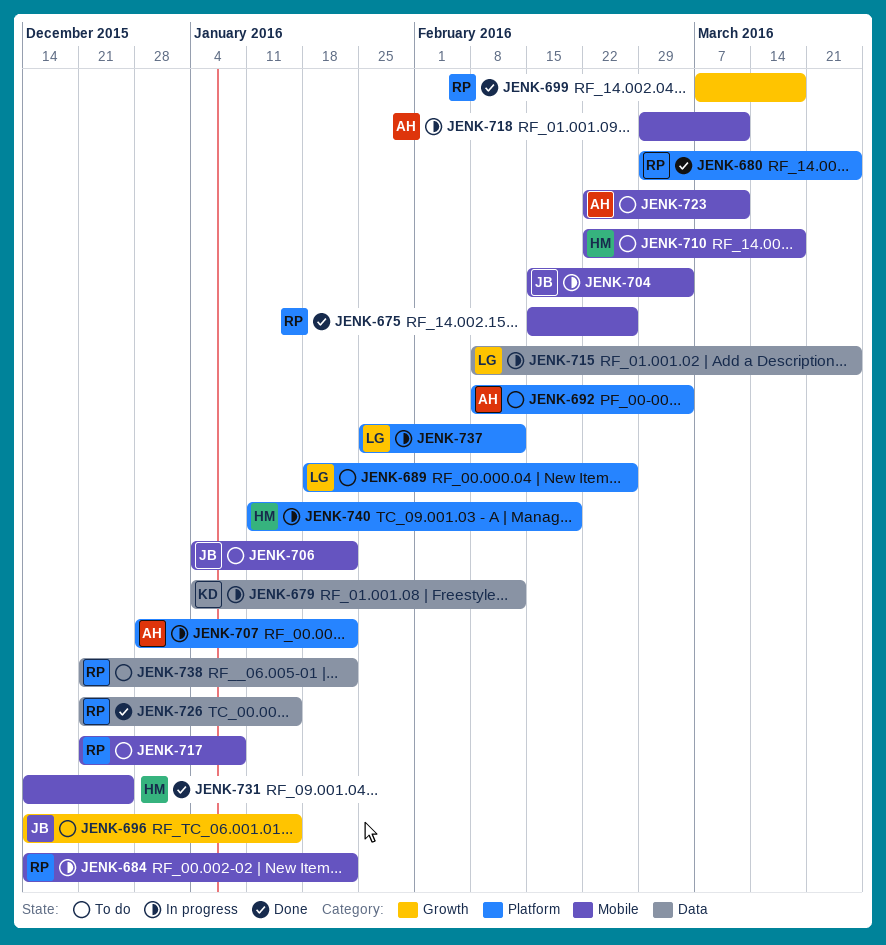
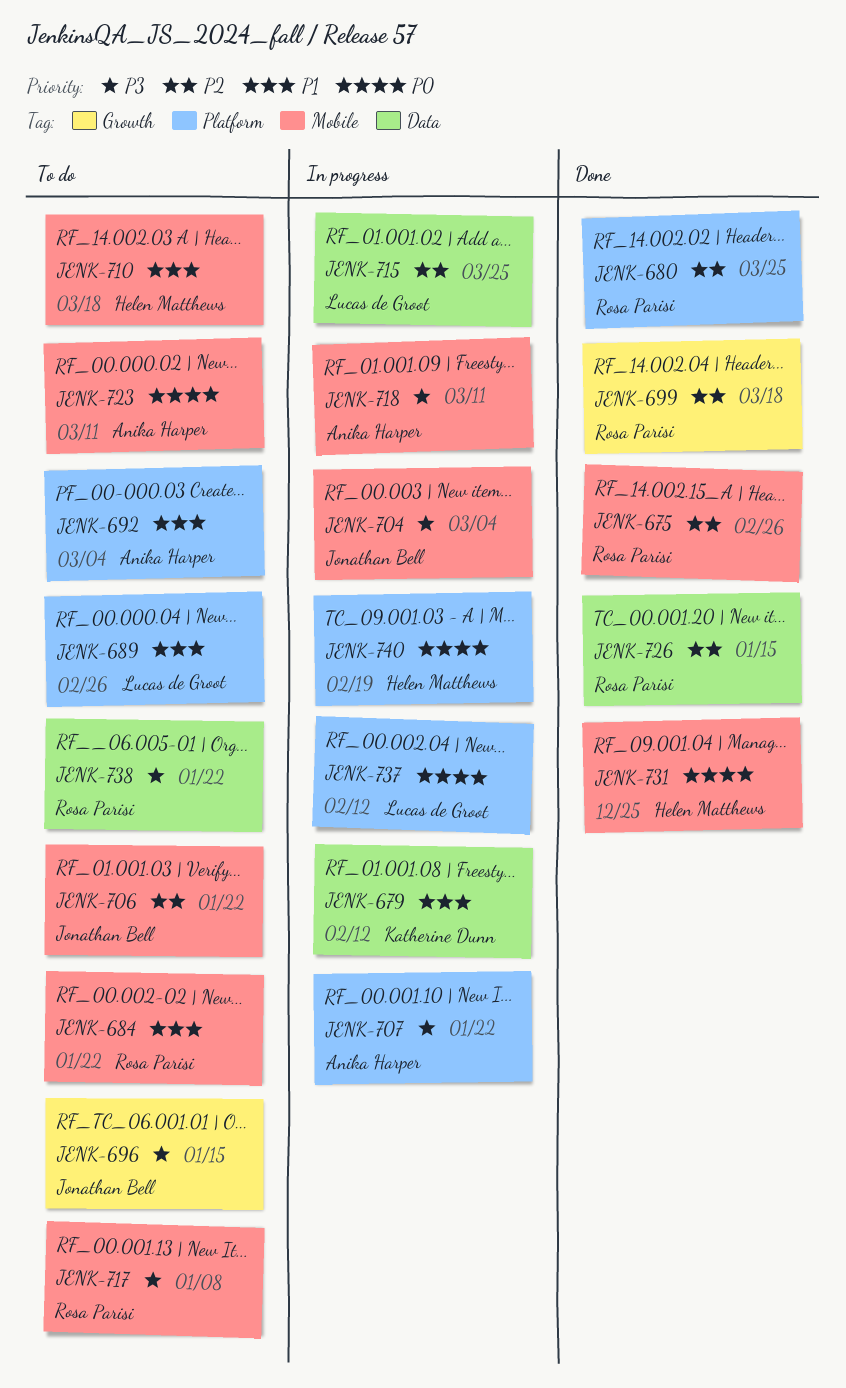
JENK-684, status: In progress -> To do

